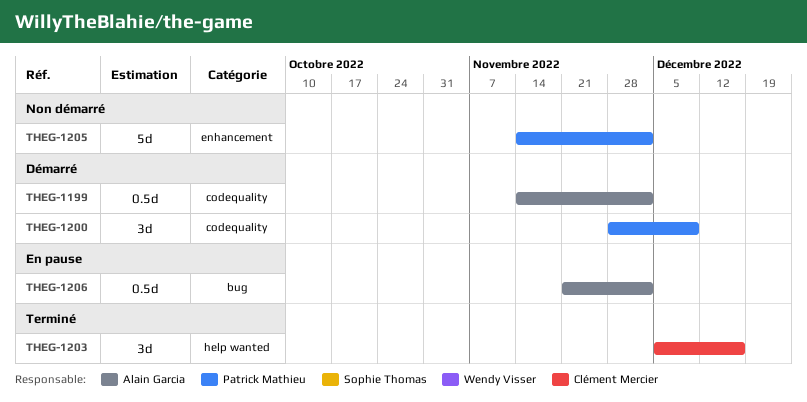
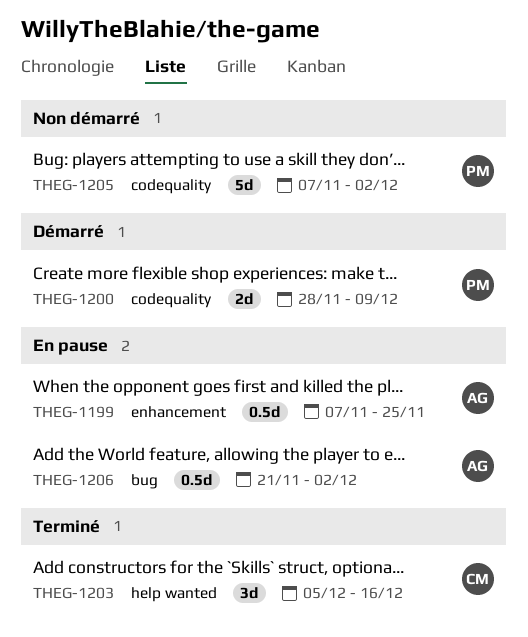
THEG-1199, status: Démarré -> En pause
THEG-1199, label: codequality -> enhancement
THEG-1199, start: Nov 14 -> Nov 7
THEG-1199, due: Dec 2 -> Nov 25
THEG-1200, estimate: 3d -> 2d
THEG-1205, label: enhancement -> codequality
THEG-1205, start: Nov 14 -> Nov 7

